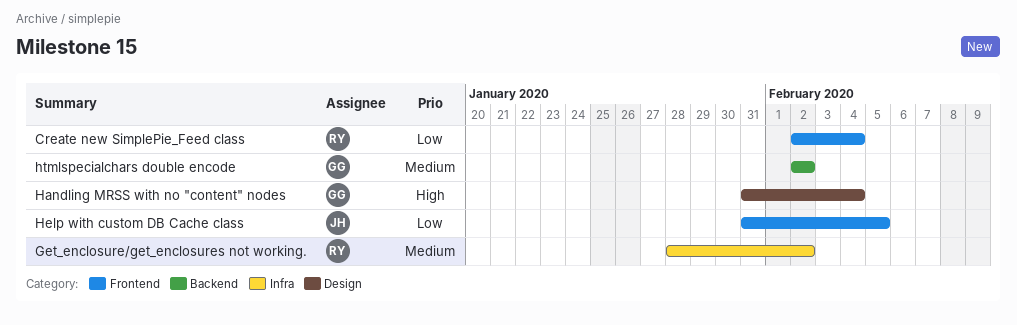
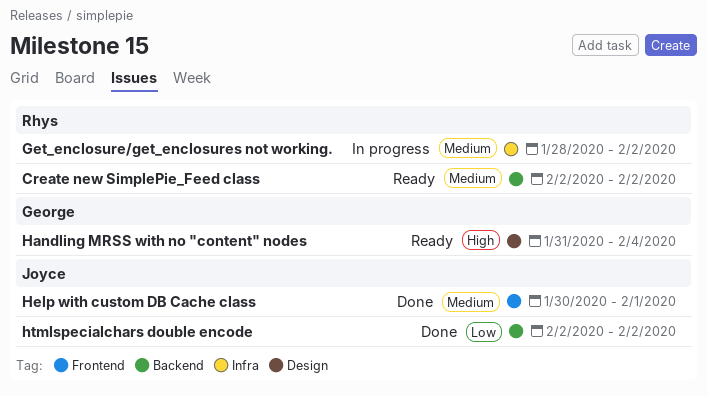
Create new SimplePie_Feed class, priority: Low -> Medium
Create new SimplePie_Feed class, label: Frontend -> Backend
Create new SimplePie_Feed class, due: Feb 4 -> Feb 2
Help with custom DB Cache class, priority: Low -> Medium
Help with custom DB Cache class, start: Jan 31 -> Jan 30
Help with custom DB Cache class, due: Feb 5 -> Feb 1
htmlspecialchars double encode, owner: George -> Joyce
htmlspecialchars double encode, priority: Medium -> Low

